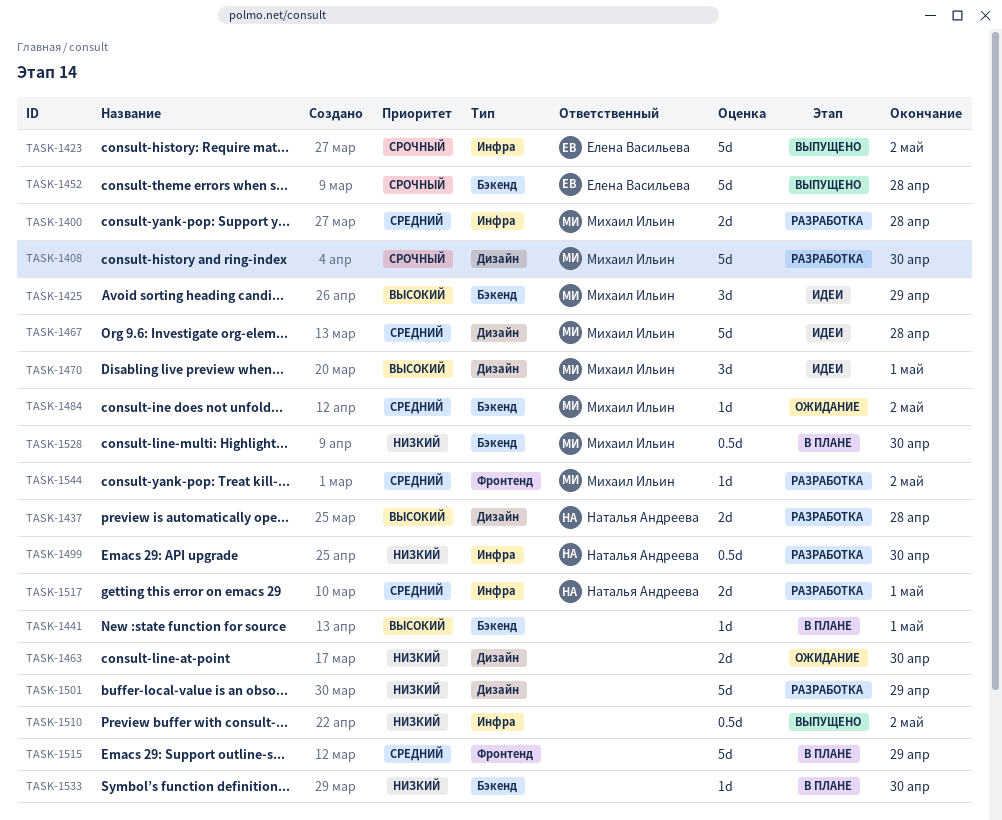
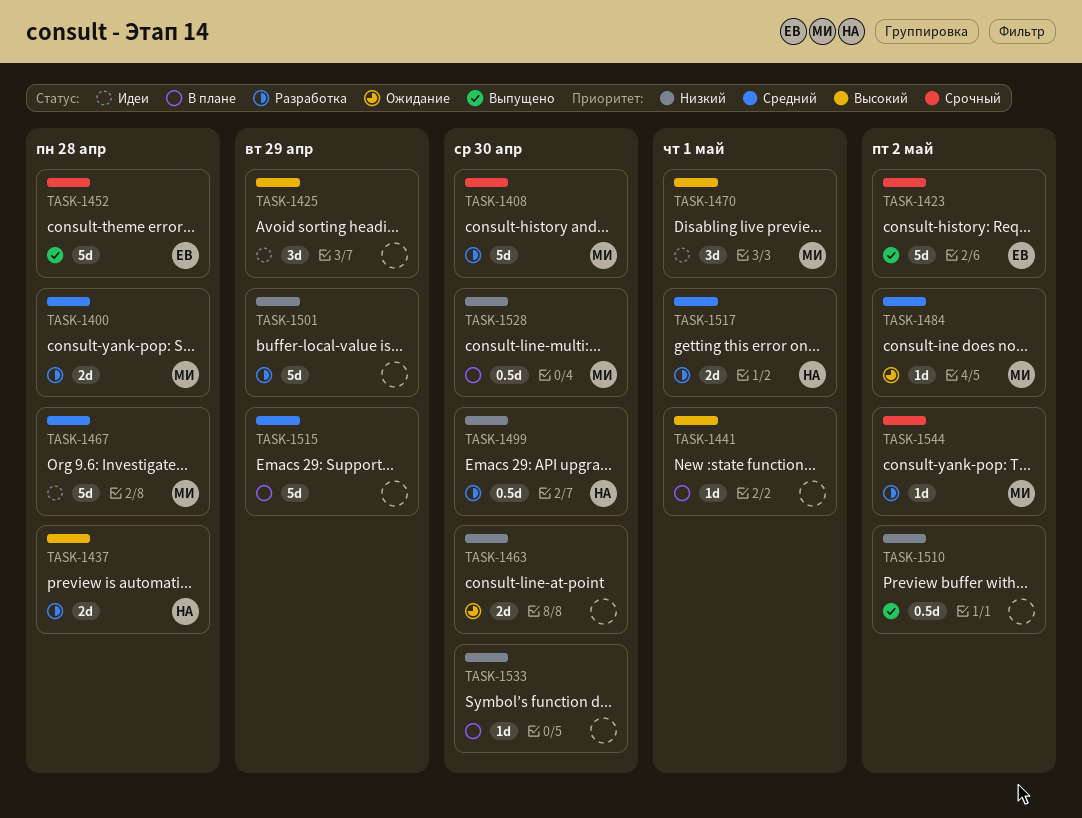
TASK-1425, owner: Михаил Ильин -> none
TASK-1544, priority: Средний -> Срочный

